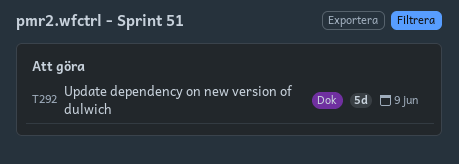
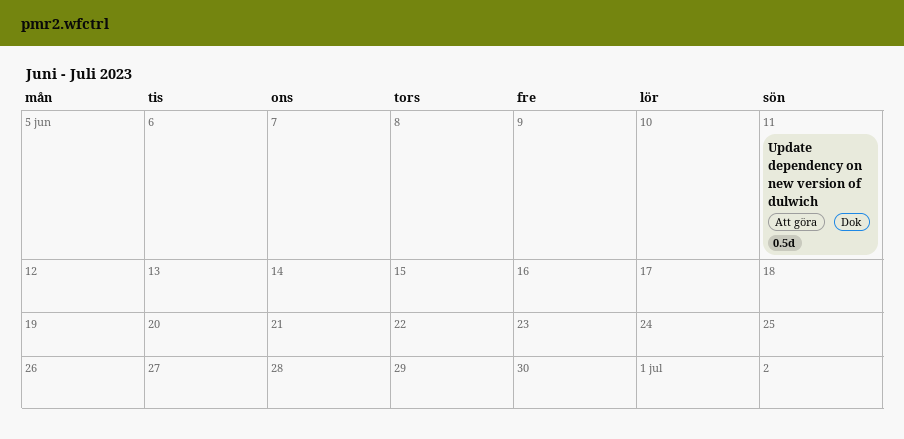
Update dependency on new version of dulwich, estimate: 5d -> 0.5d
Update dependency on new version of dulwich, due: Jun 9 -> Jun 11

